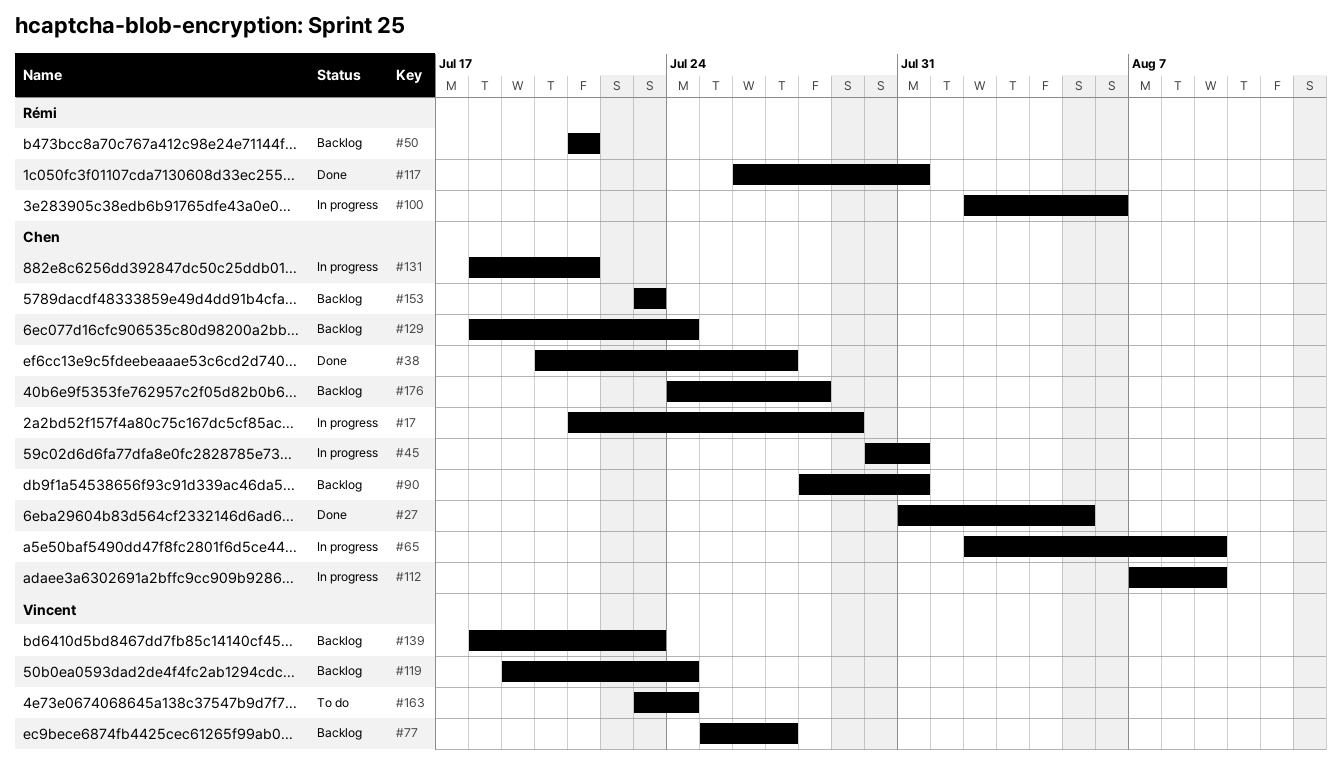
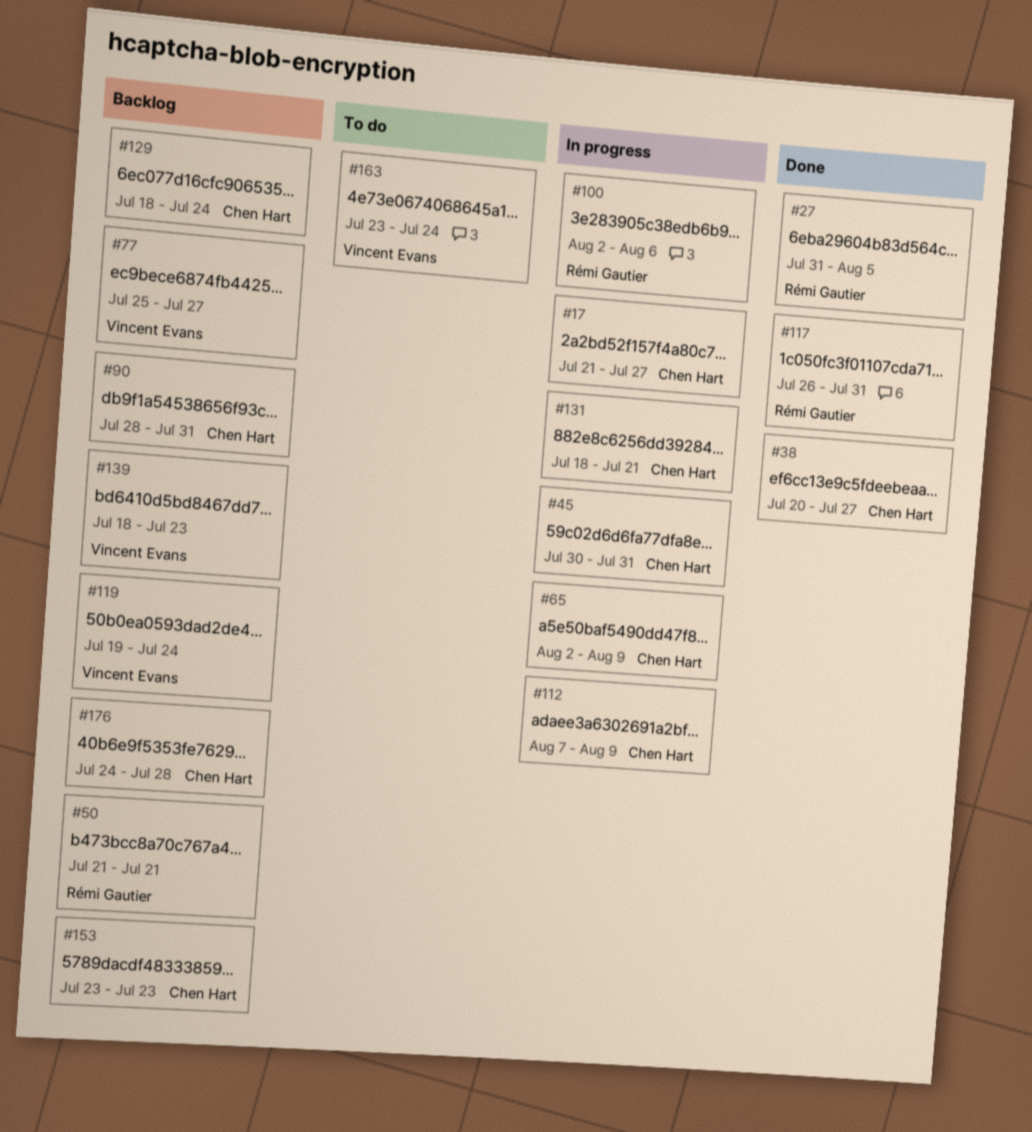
#17, due: Jul 29 -> Jul 27
#27, owner: Chen Hart -> Rémi Gautier

